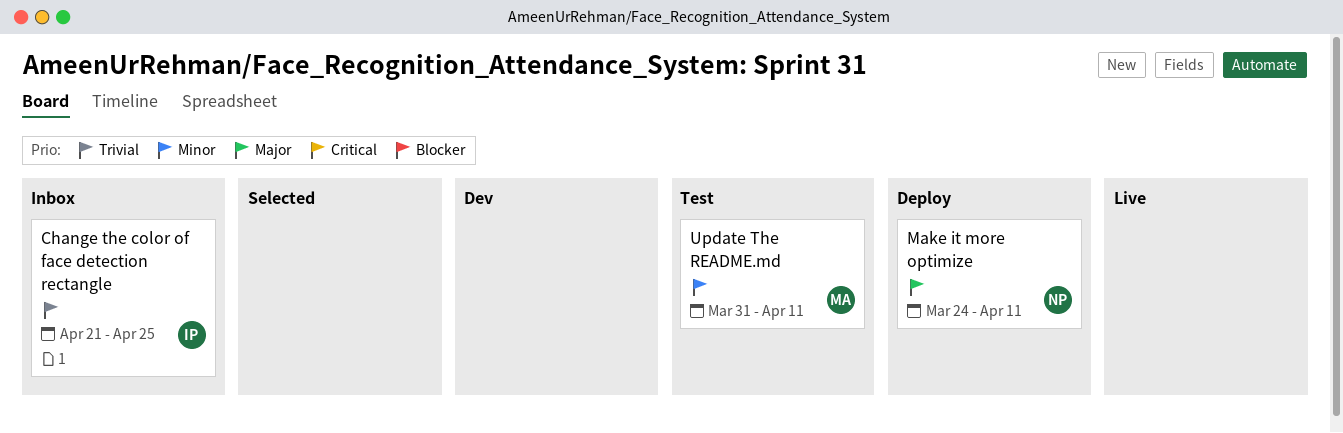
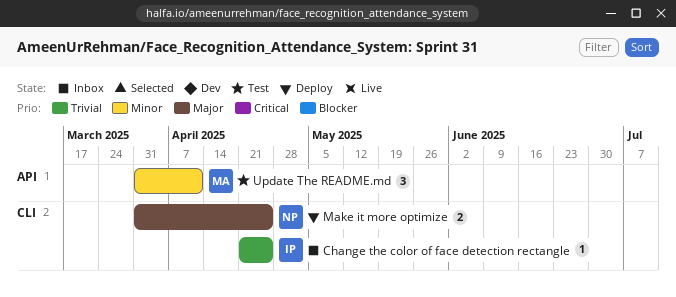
Make it more optimize, start: Mar 24 -> Mar 31
Make it more optimize, due: Apr 11 -> Apr 25

